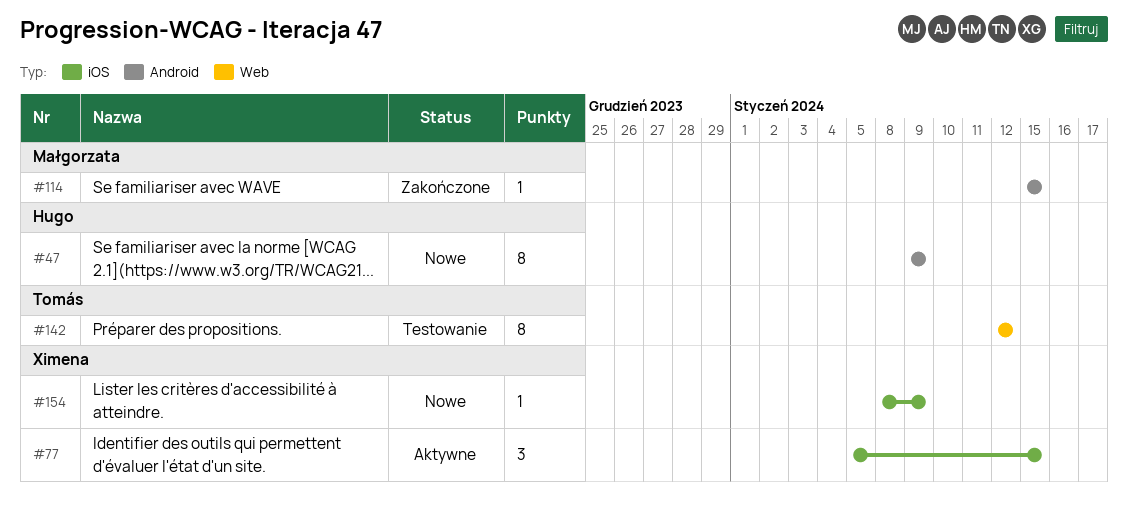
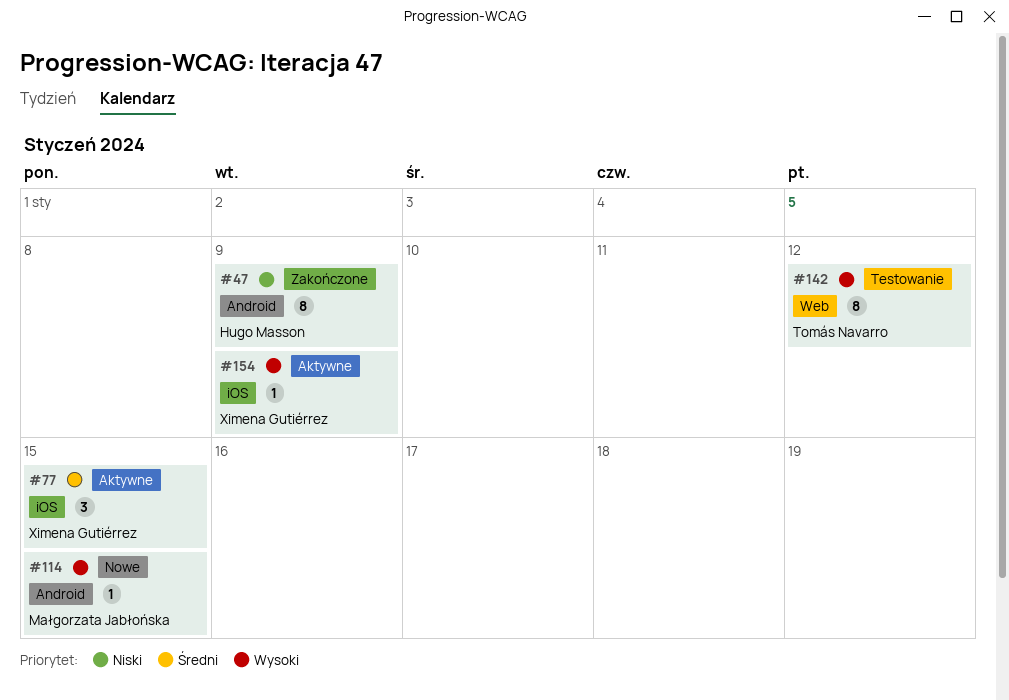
#47, status: Nowe -> Zakończone
#114, status: Zakończone -> Nowe
#154, status: Nowe -> Aktywne

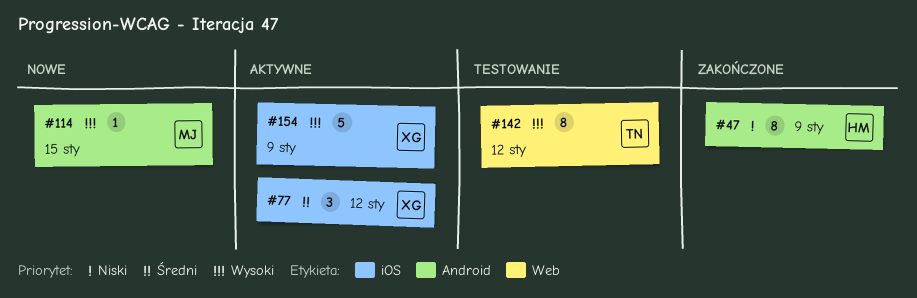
#77, due: Jan 15 -> Jan 12
#154, estimate: 1 -> 5

